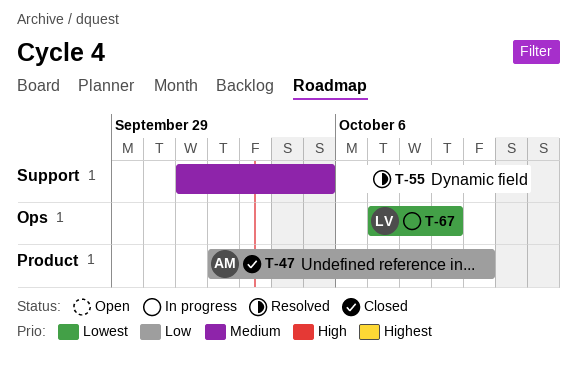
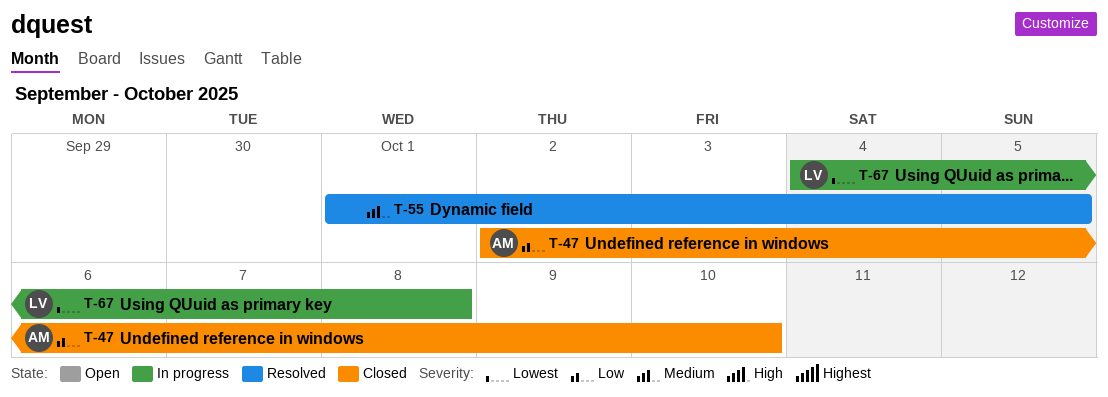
T-67, start: Oct 7 -> Oct 4
T-67, due: Oct 9 -> Oct 8

